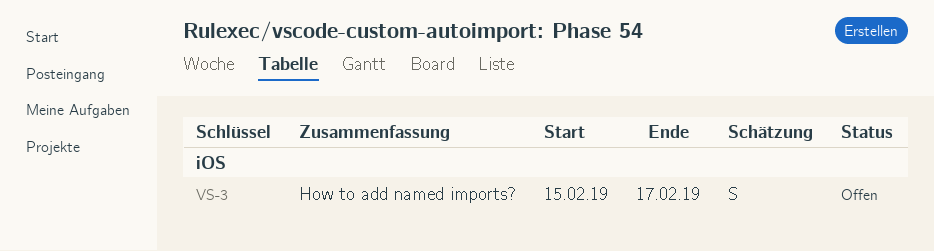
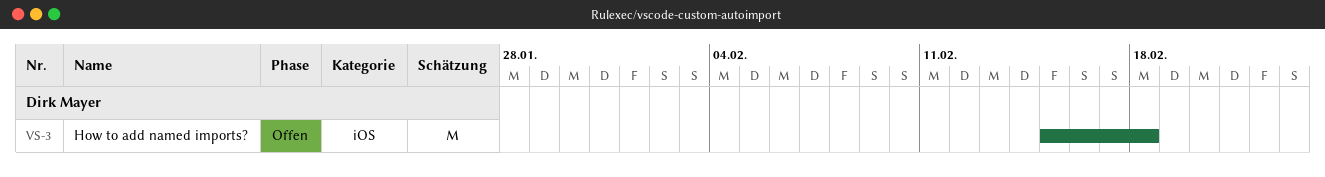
VS-3, estimate: S -> M
VS-3, due: Feb 17 -> Feb 18

